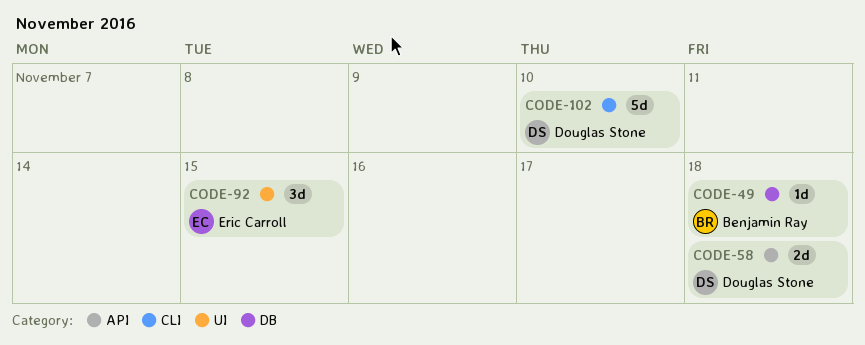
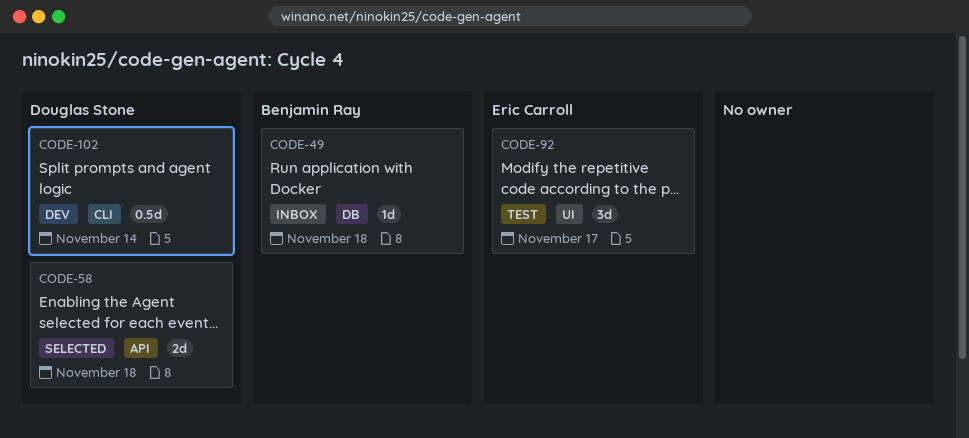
CODE-92, due: Nov 15 -> Nov 17
CODE-102, estimate: 5d -> 0.5d
CODE-102, due: Nov 10 -> Nov 14

